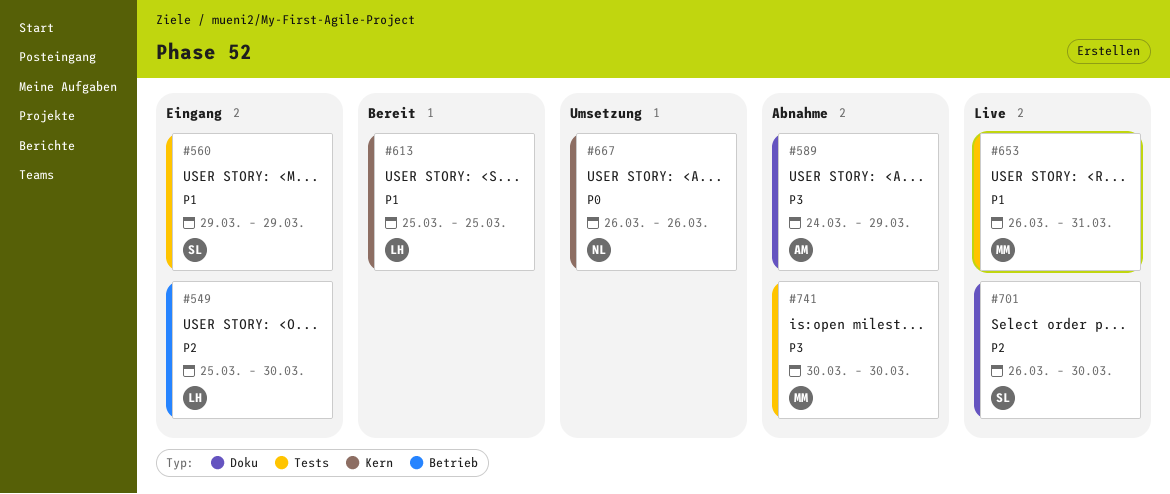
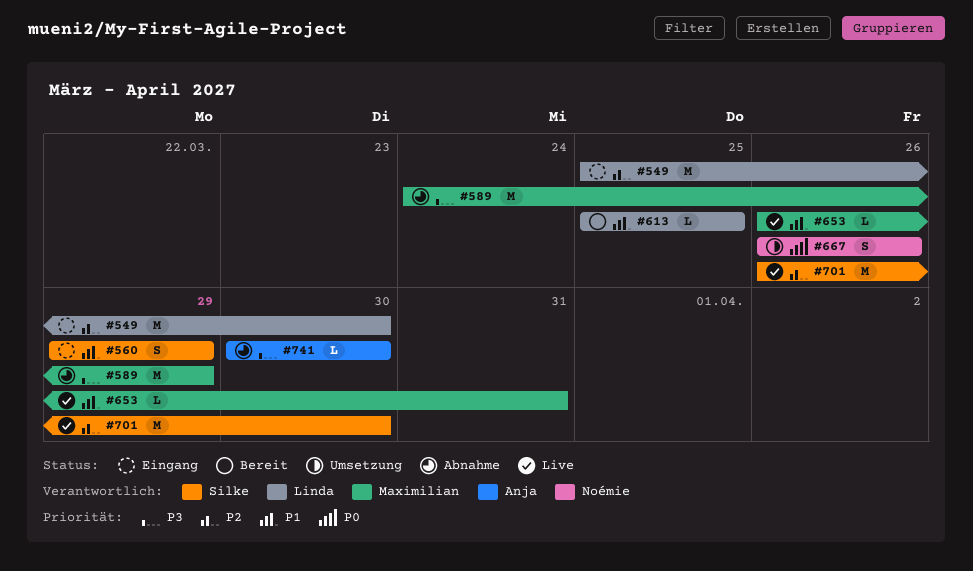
#589, owner: Anja -> Maximilian
#741, owner: Maximilian -> Anja

